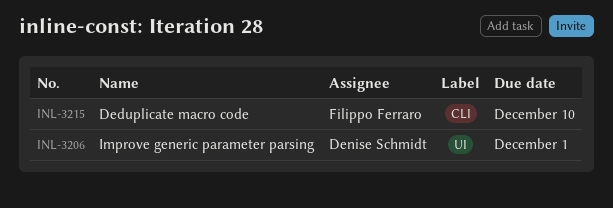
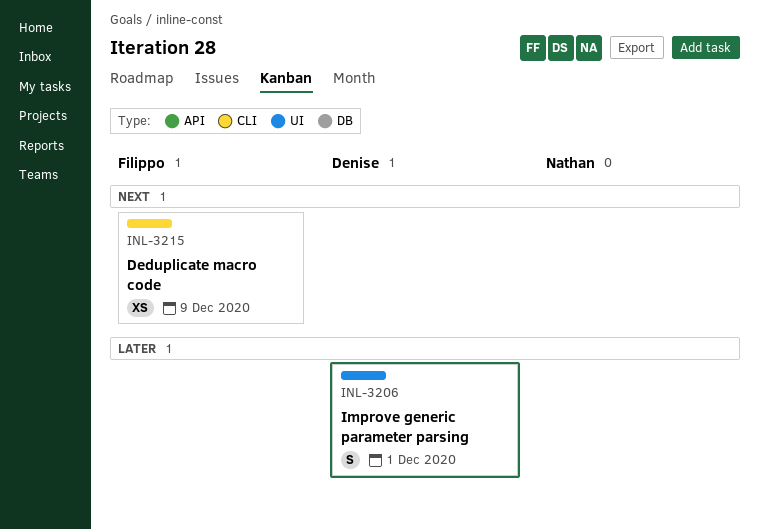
INL-3215, due: Dec 10 -> Dec 9

